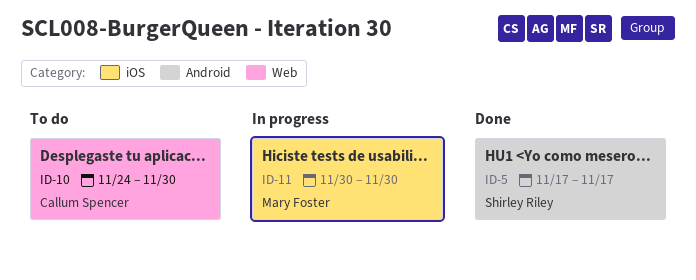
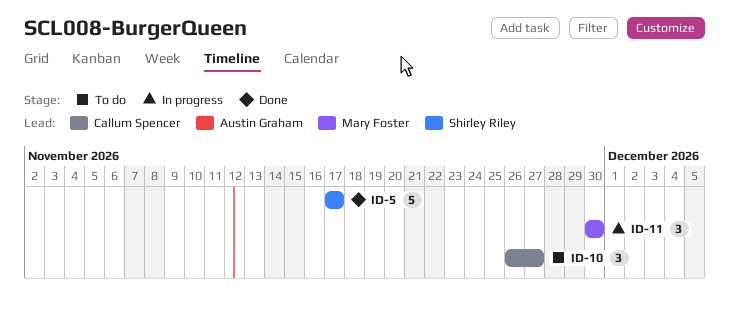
ID-10, start: Nov 24 -> Nov 26
ID-10, due: Nov 30 -> Nov 27

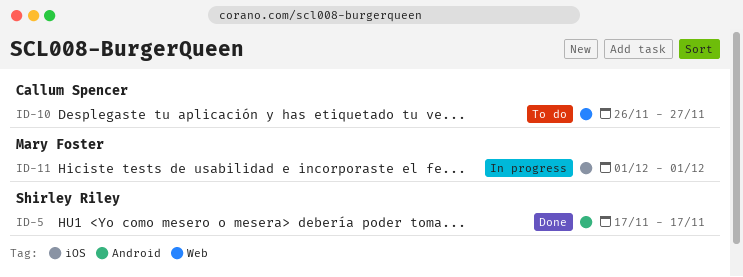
ID-11, start: Nov 30 -> Dec 1
ID-11, due: Nov 30 -> Dec 1

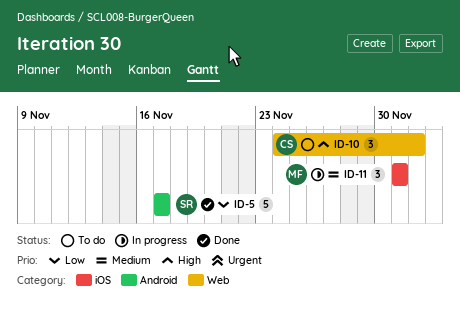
ID-10, start: Nov 26 -> Nov 24
ID-10, due: Nov 27 -> Dec 2

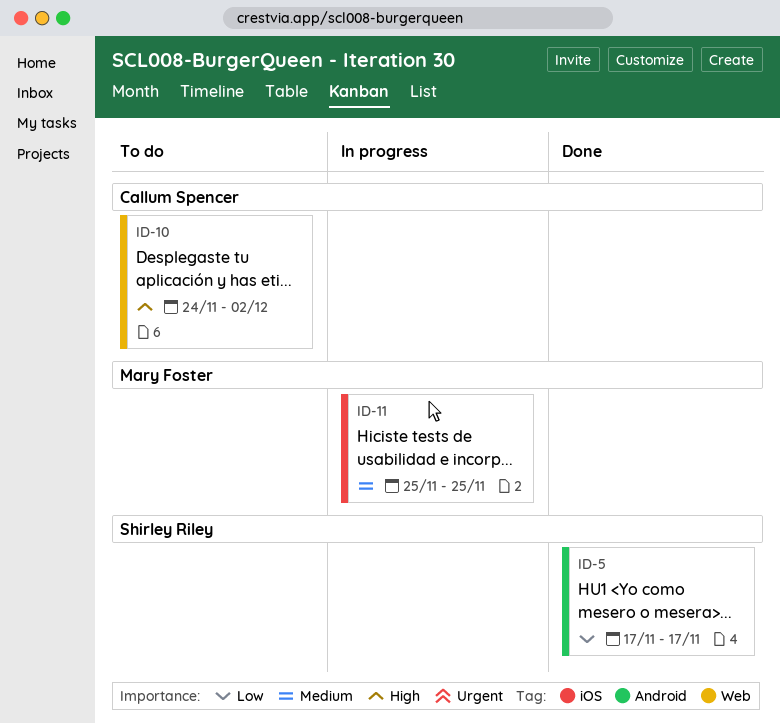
ID-11, start: Dec 1 -> Nov 25
ID-11, due: Dec 1 -> Nov 25

